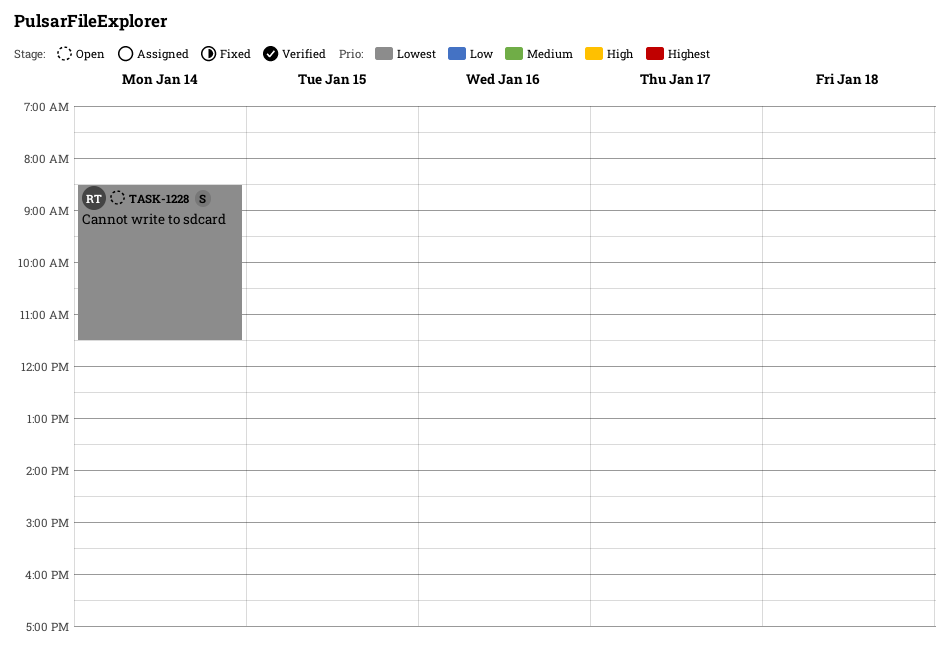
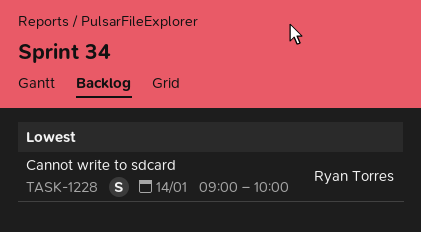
TASK-1228, begins: 08:30 -> 09:00
TASK-1228, ends: 11:30 -> 10:00

